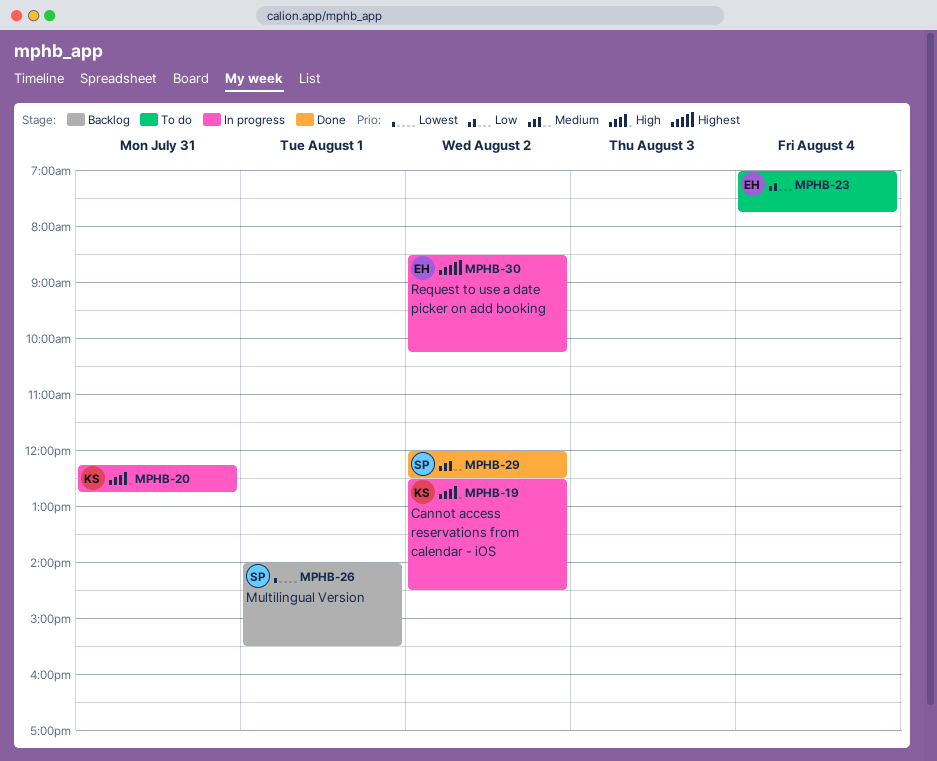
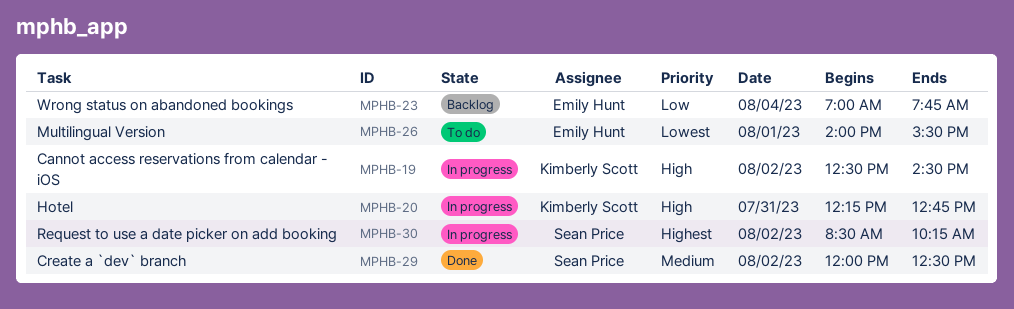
MPHB-23, status: To do -> Backlog
MPHB-26, status: Backlog -> To do
MPHB-26, owner: Sean Price -> Emily Hunt
MPHB-30, owner: Emily Hunt -> Sean Price

